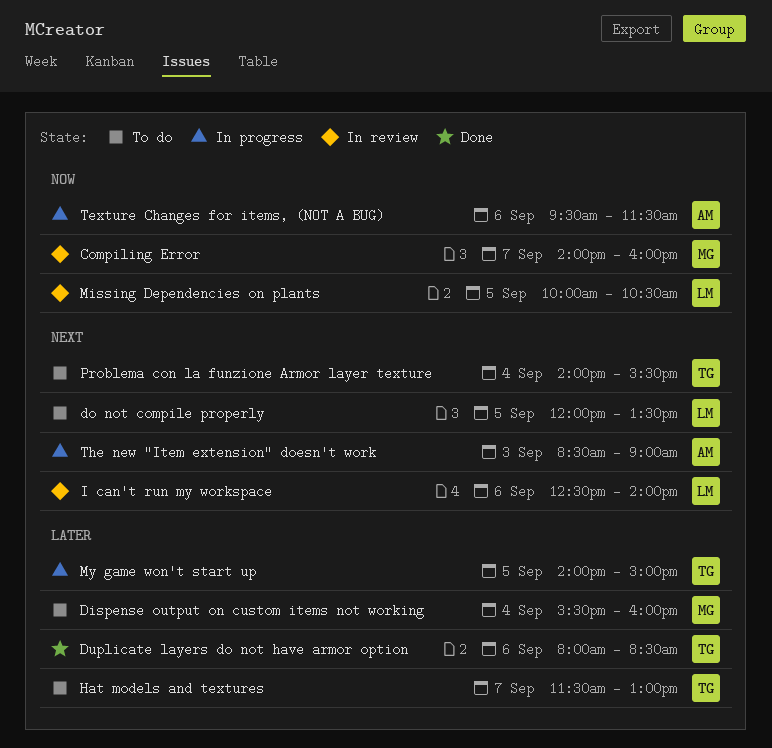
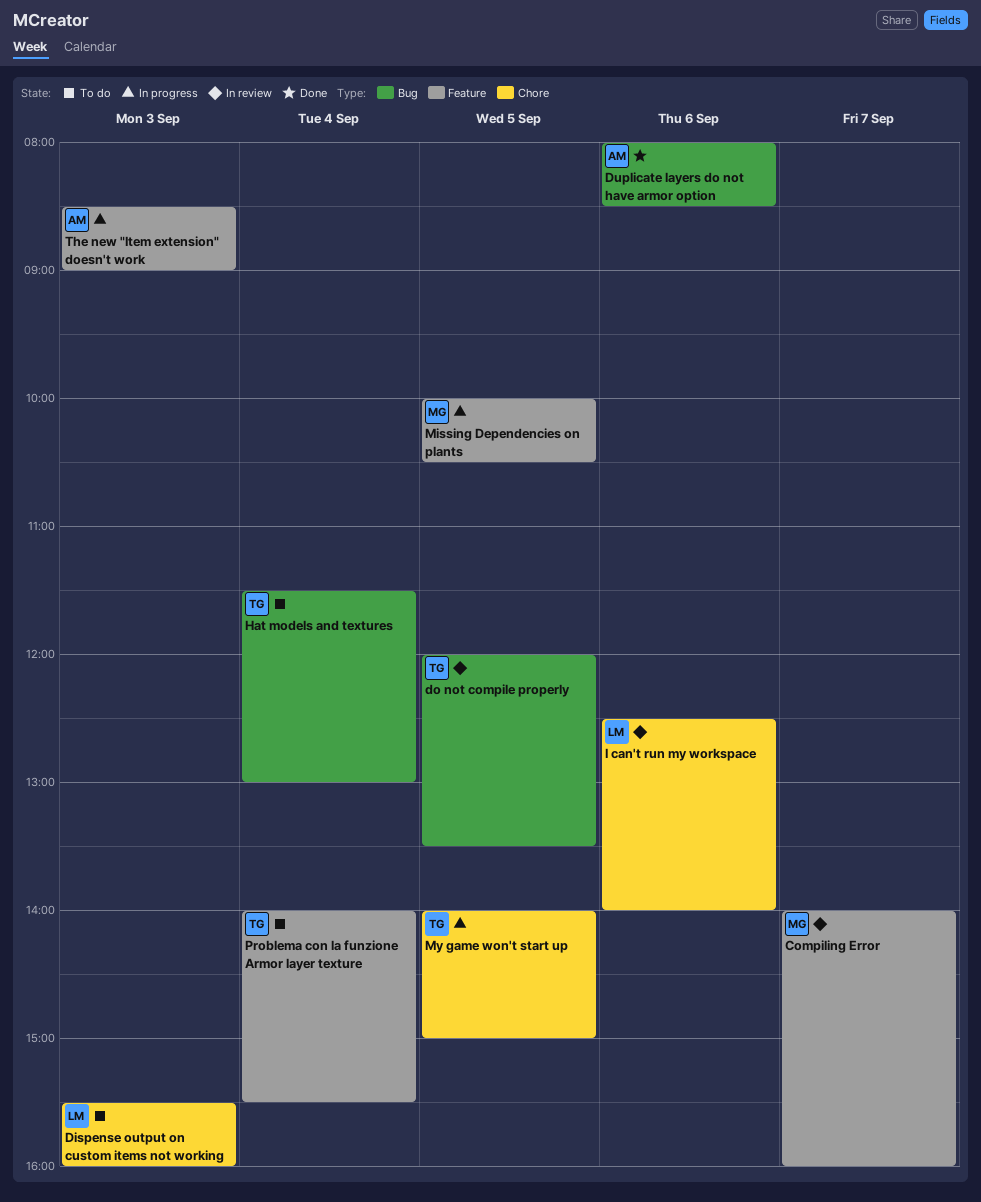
Dispense output on custom items not working, owner: MG -> LM
Dispense output on custom items not working, day: Sep 4 -> Sep 3
do not compile properly, status: To do -> In review
do not compile properly, owner: LM -> TG
Duplicate layers do not have armor option, owner: TG -> AM
Hat models and textures, day: Sep 7 -> Sep 4
Missing Dependencies on plants, status: In review -> In progress
Missing Dependencies on plants, owner: LM -> MG
Texture Changes for items, (NOT A BUG): present -> none

